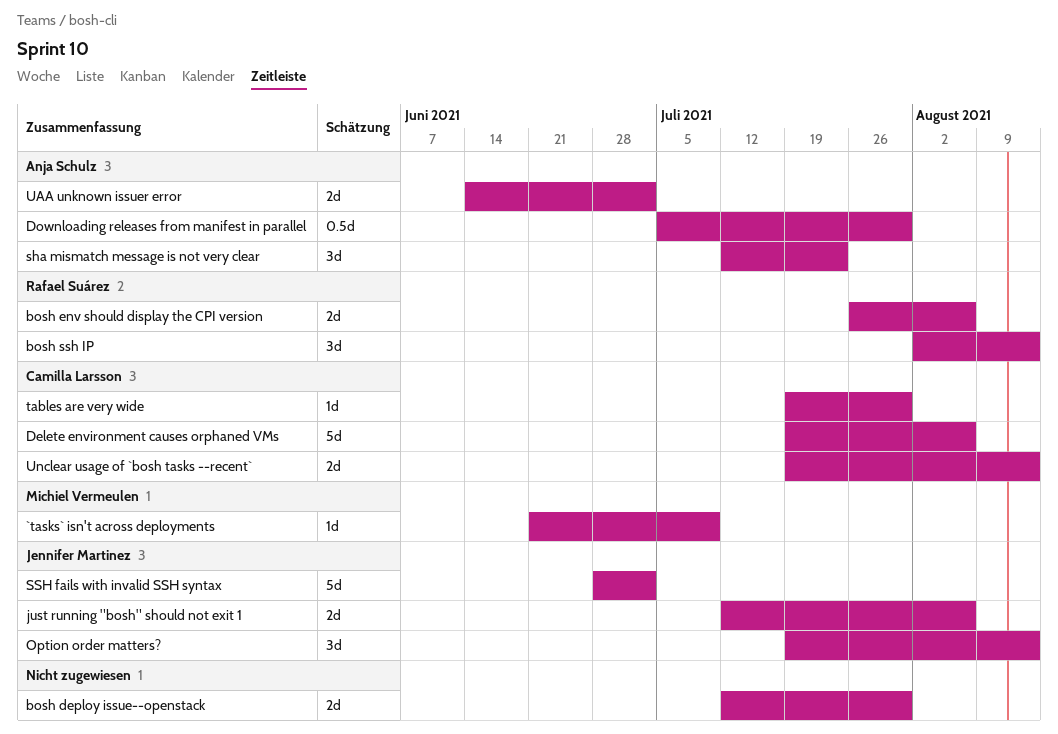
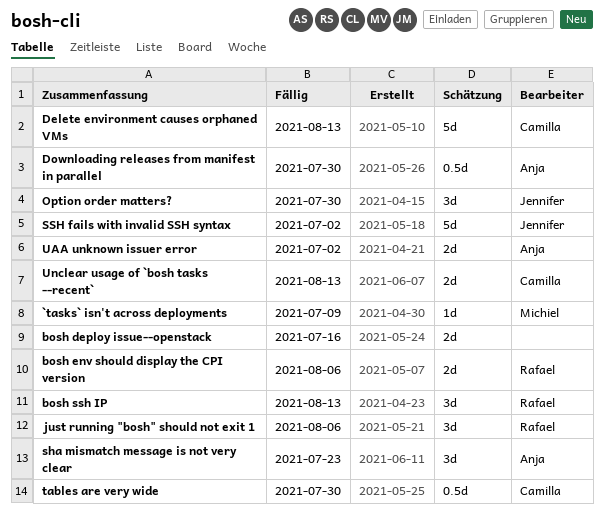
bosh deploy issue--openstack, due: Jul 30 -> Jul 16
Delete environment causes orphaned VMs, due: Aug 6 -> Aug 13
just running "bosh" should not exit 1, owner: Jennifer Martinez -> Rafael Suárez
just running "bosh" should not exit 1, estimate: 2d -> 3d
Option order matters?, due: Aug 13 -> Jul 30
tables are very wide, estimate: 1d -> 0.5d

